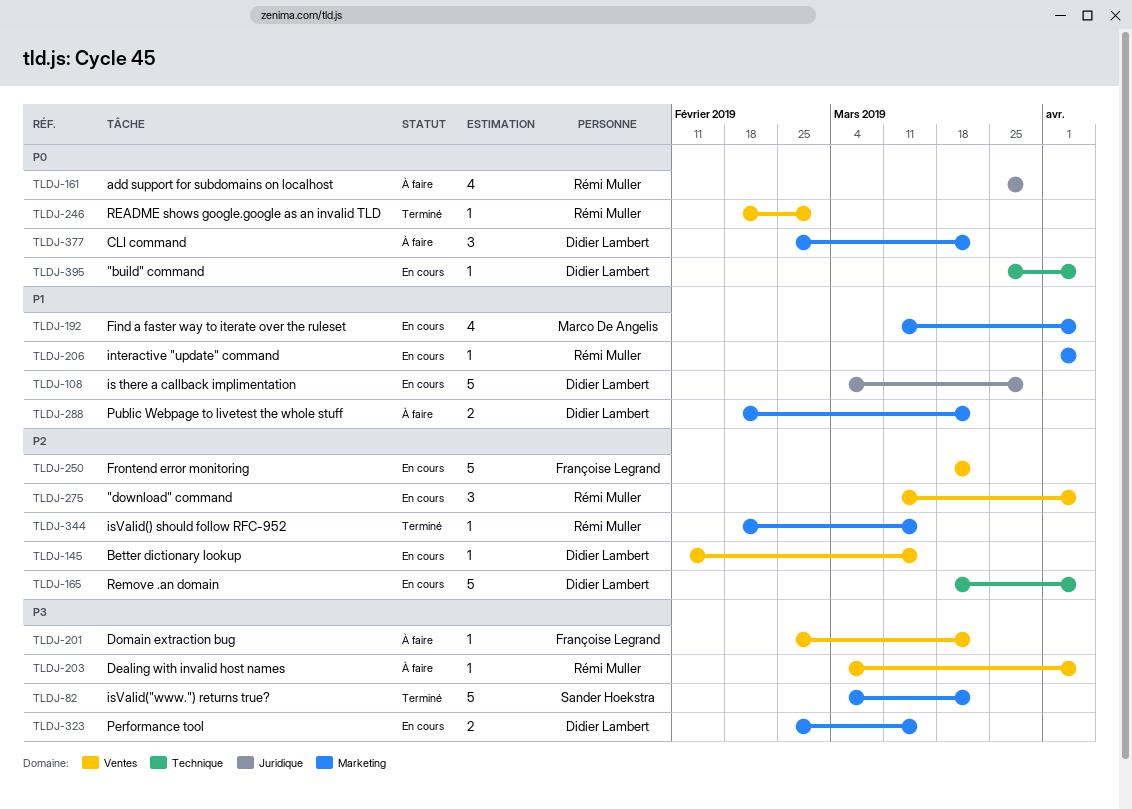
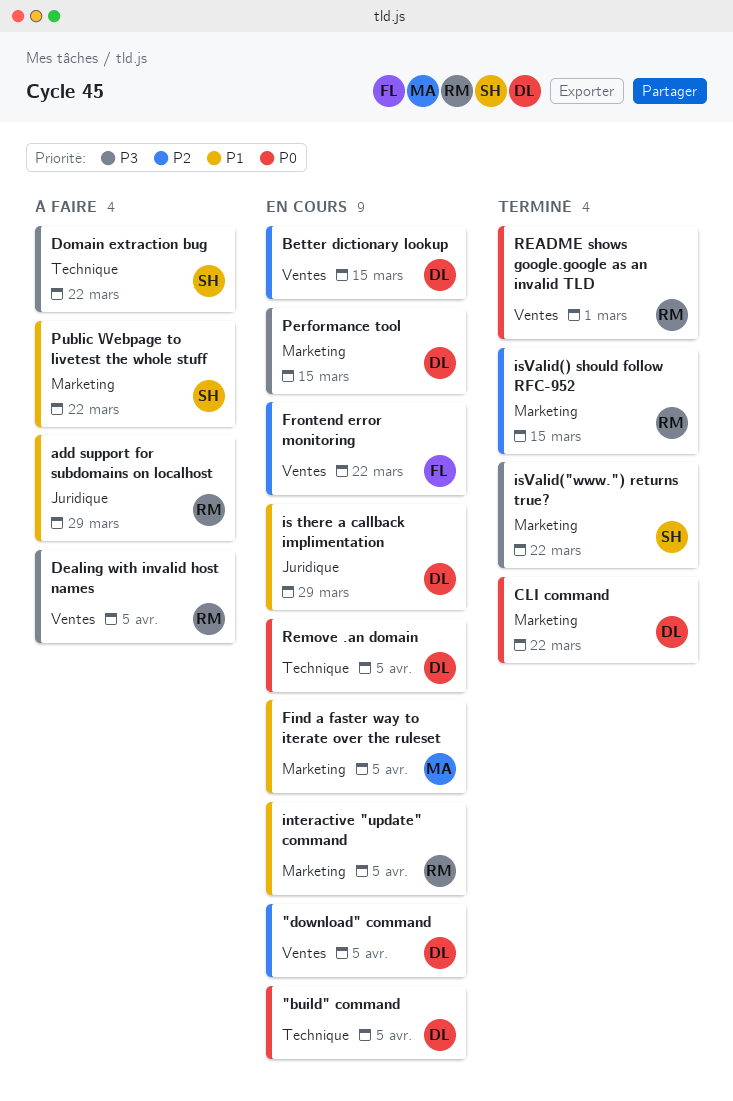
"download" command, owner: Rémi Muller -> Didier Lambert
add support for subdomains on localhost, priority: P0 -> P1
CLI command, status: À faire -> Terminé
Domain extraction bug, owner: Françoise Legrand -> Sander Hoekstra
Domain extraction bug, label: Ventes -> Technique
Public Webpage to livetest the whole stuff, owner: Didier Lambert -> Sander Hoekstra
Remove .an domain, priority: P2 -> P0

